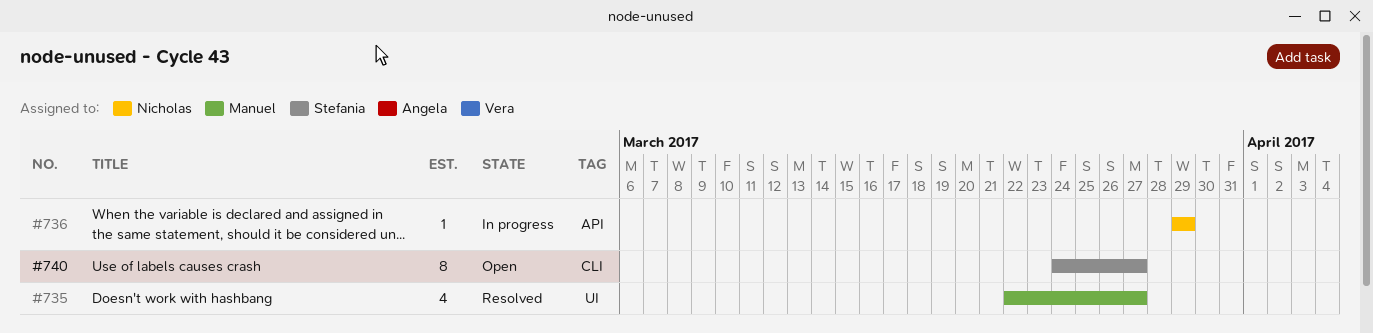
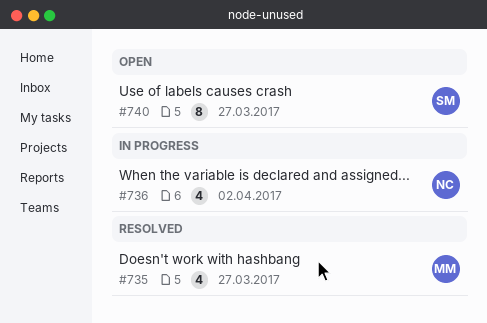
#736, estimate: 1 -> 4
#736, due: Mar 29 -> Apr 2

